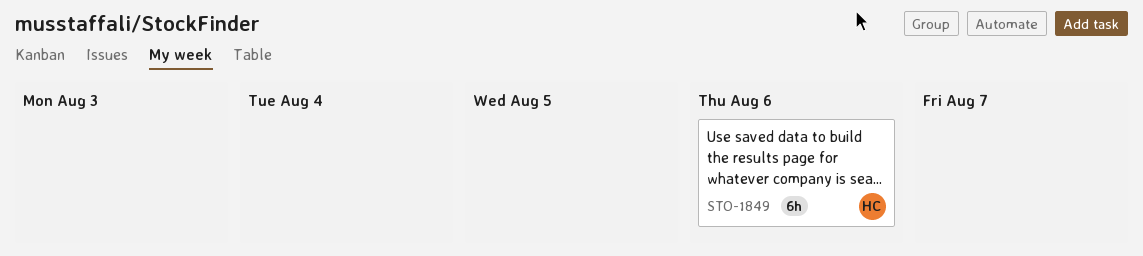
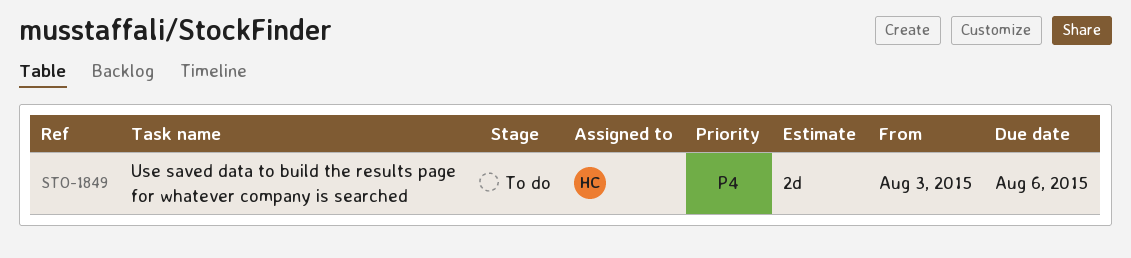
STO-1849, estimate: 6h -> 2d

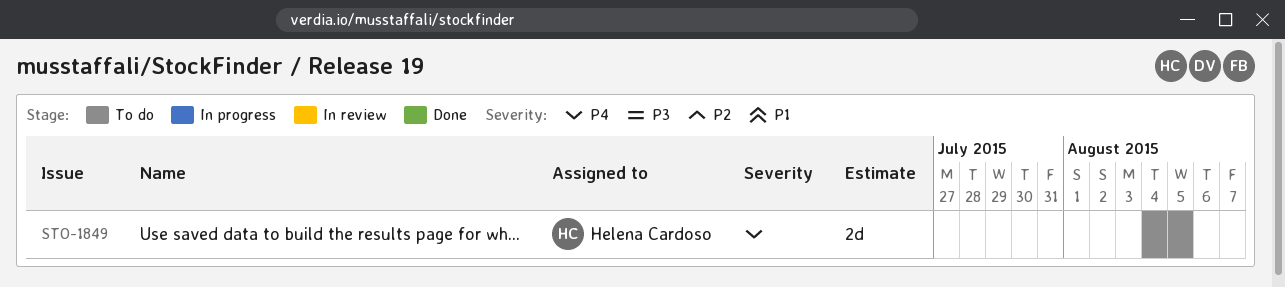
STO-1849, start: Aug 3 -> Aug 4
STO-1849, due: Aug 6 -> Aug 5

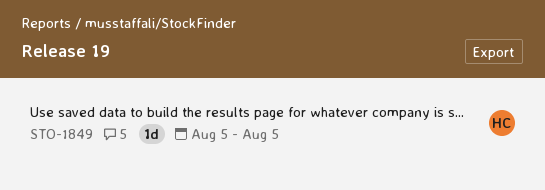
STO-1849, estimate: 2d -> 1d
STO-1849, start: Aug 4 -> Aug 5

